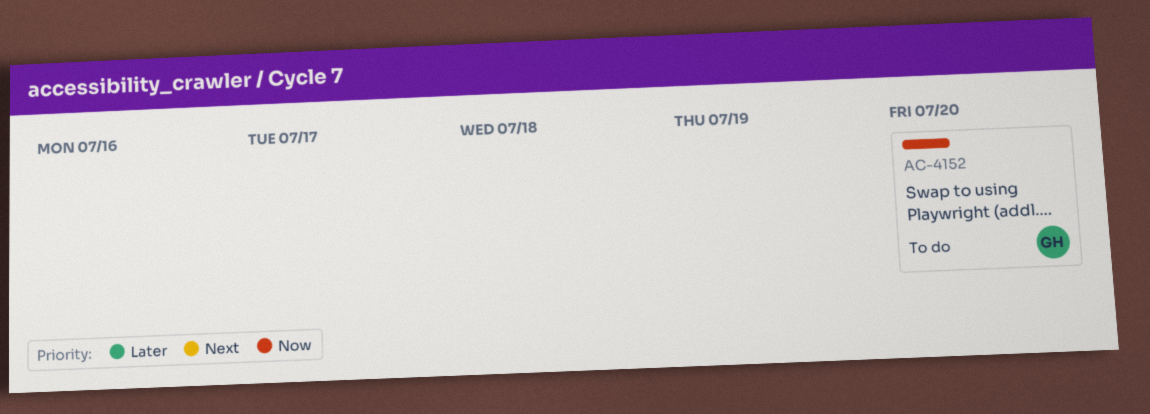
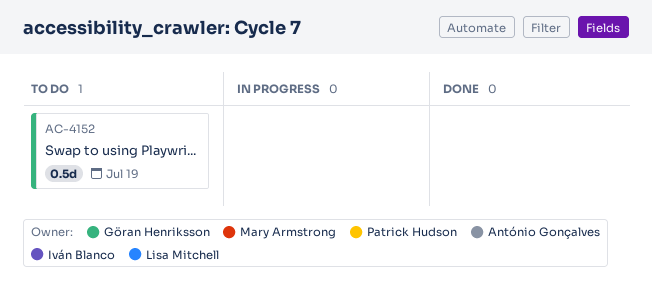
AC-4152, due: Jul 20 -> Jul 19

